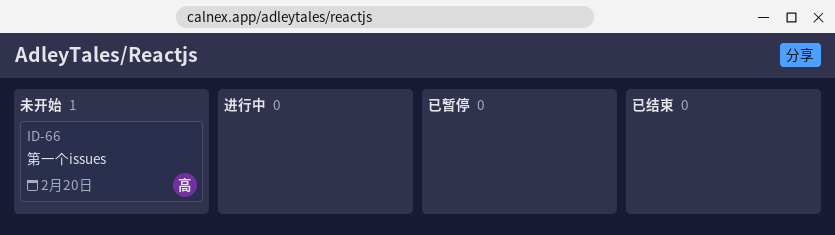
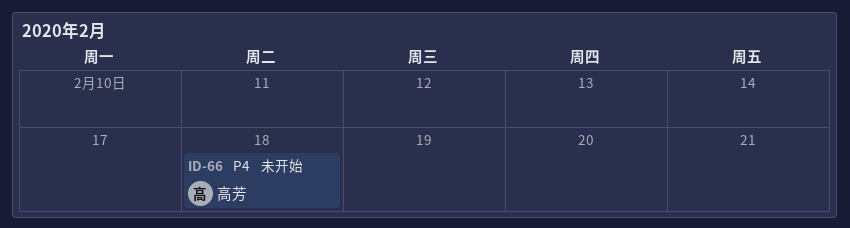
ID-66, due: Feb 20 -> Feb 18

